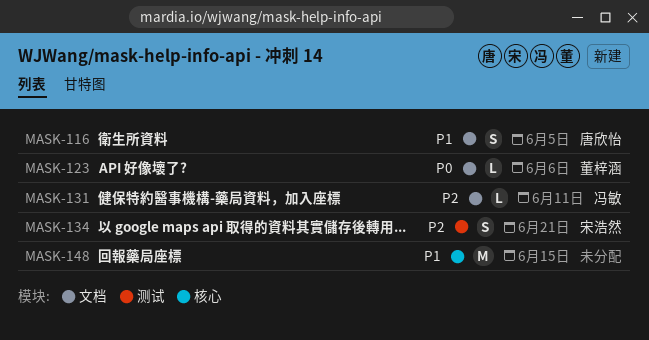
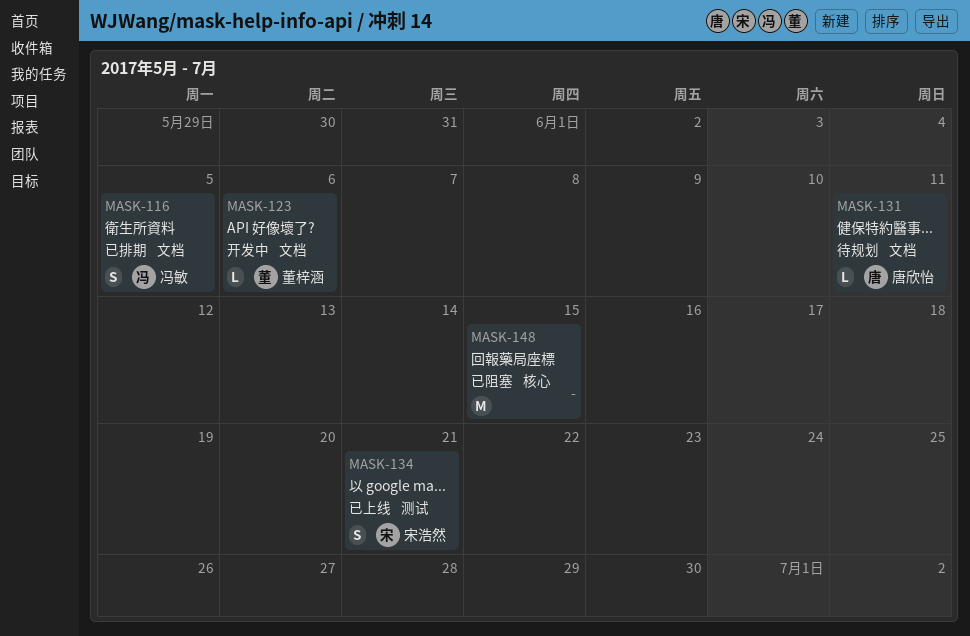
MASK-116, owner: 唐欣怡 -> 冯敏
MASK-131, owner: 冯敏 -> 唐欣怡

